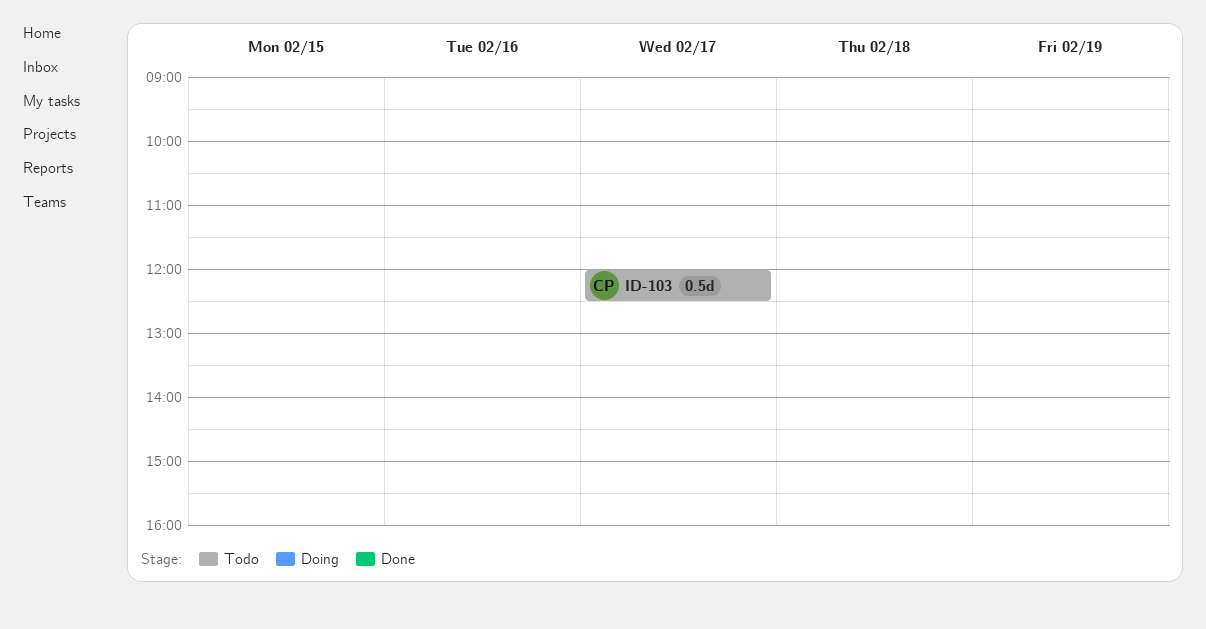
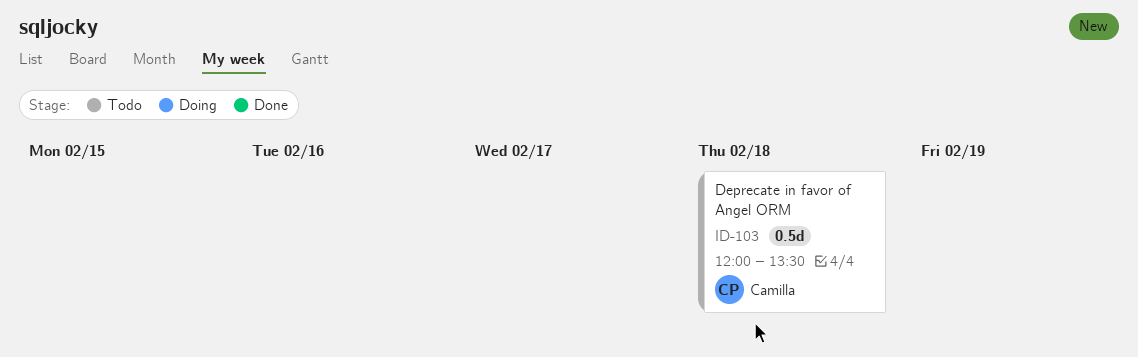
ID-103, day: Feb 17 -> Feb 18
ID-103, ends: 12:30 -> 13:30

